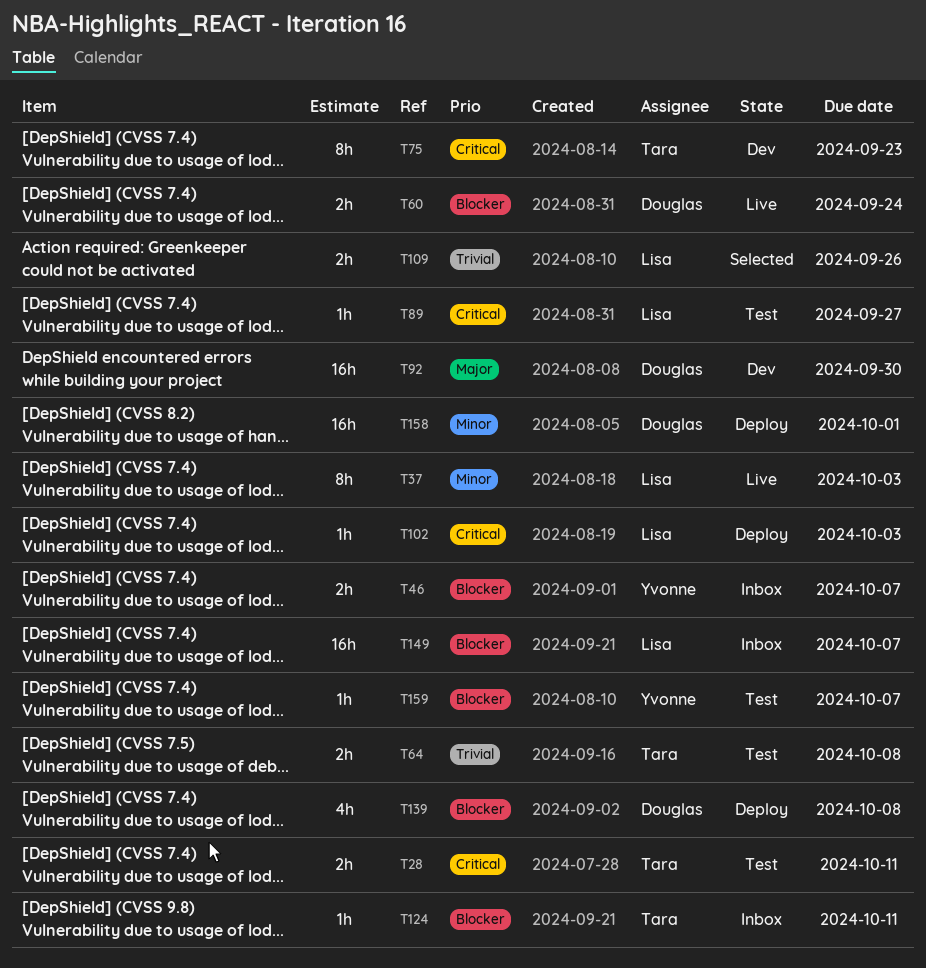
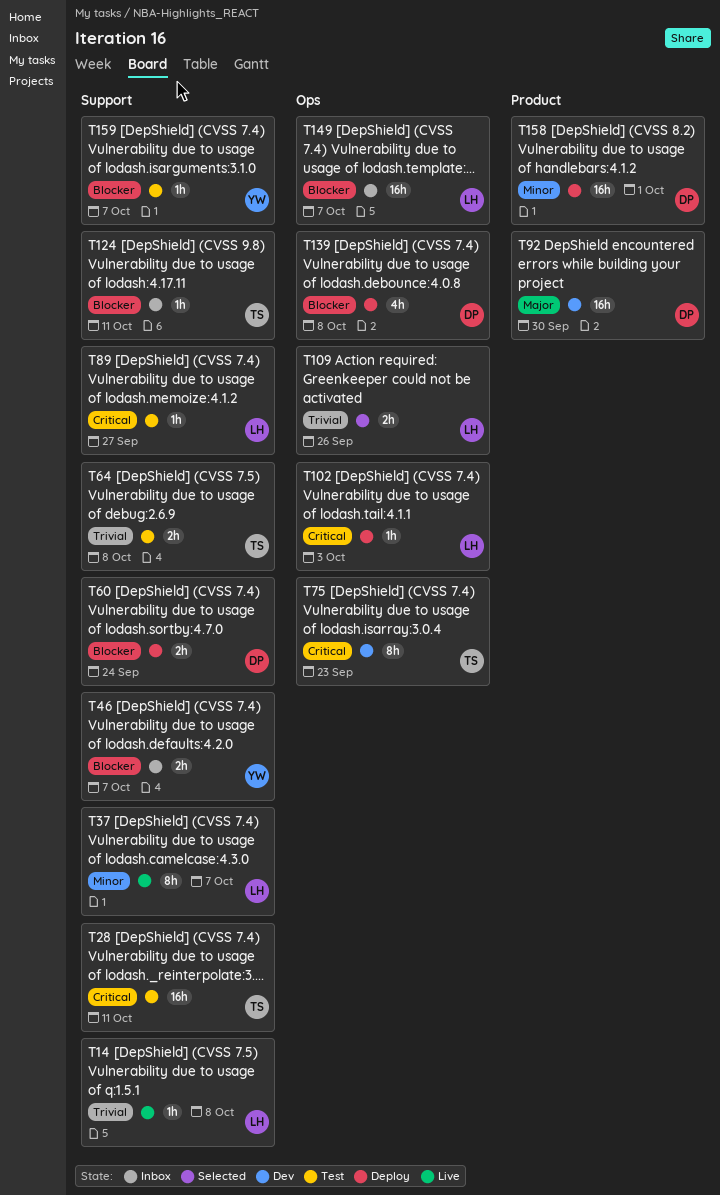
T14: none -> present
T28, estimate: 2h -> 16h
T37, due: Oct 3 -> Oct 7
T60, status: Live -> Deploy

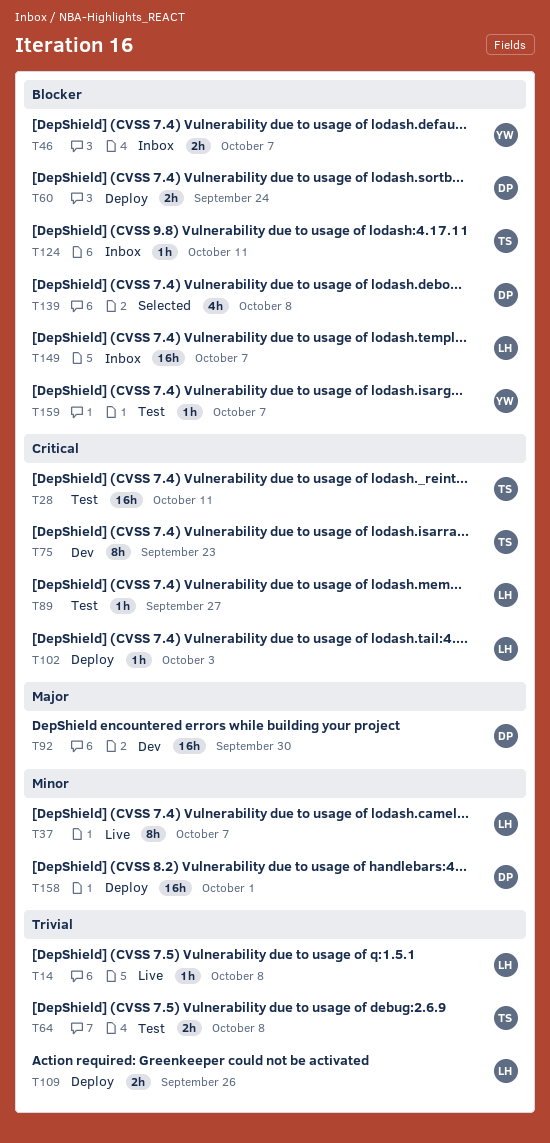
T109, status: Selected -> Deploy
T139, status: Deploy -> Selected

